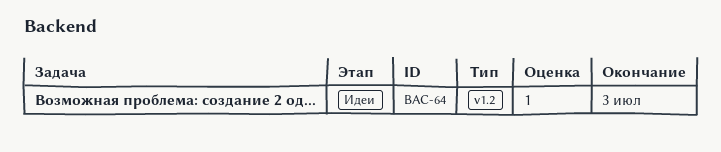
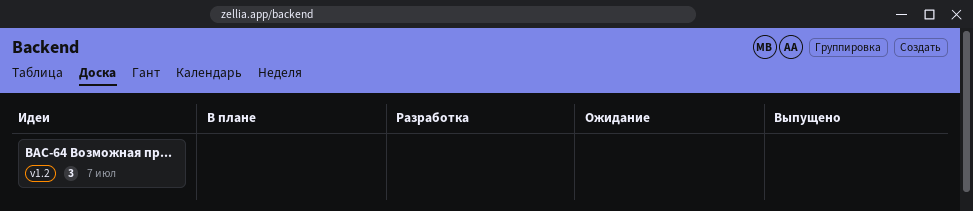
BAC-64, estimate: 1 -> 3
BAC-64, due: Jul 3 -> Jul 7

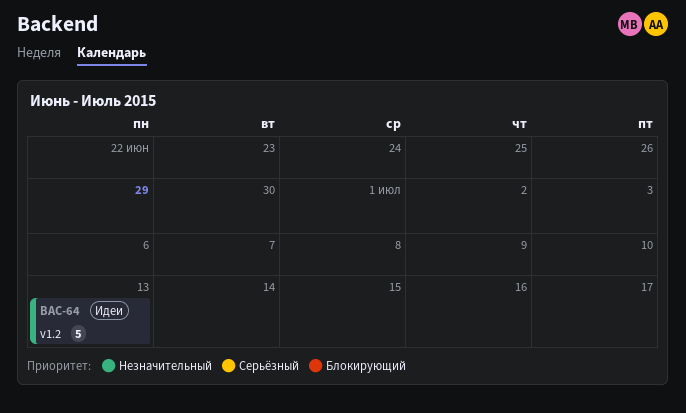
BAC-64, estimate: 3 -> 5
BAC-64, due: Jul 7 -> Jul 13

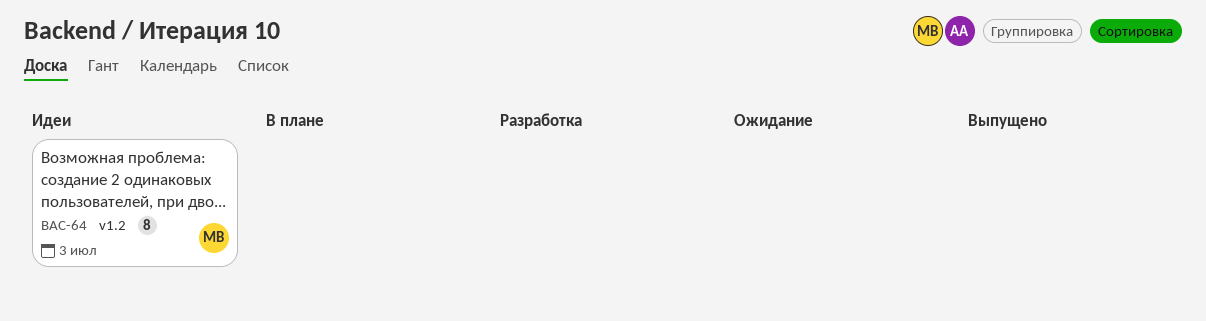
BAC-64, estimate: 5 -> 8
BAC-64, due: Jul 13 -> Jul 3

